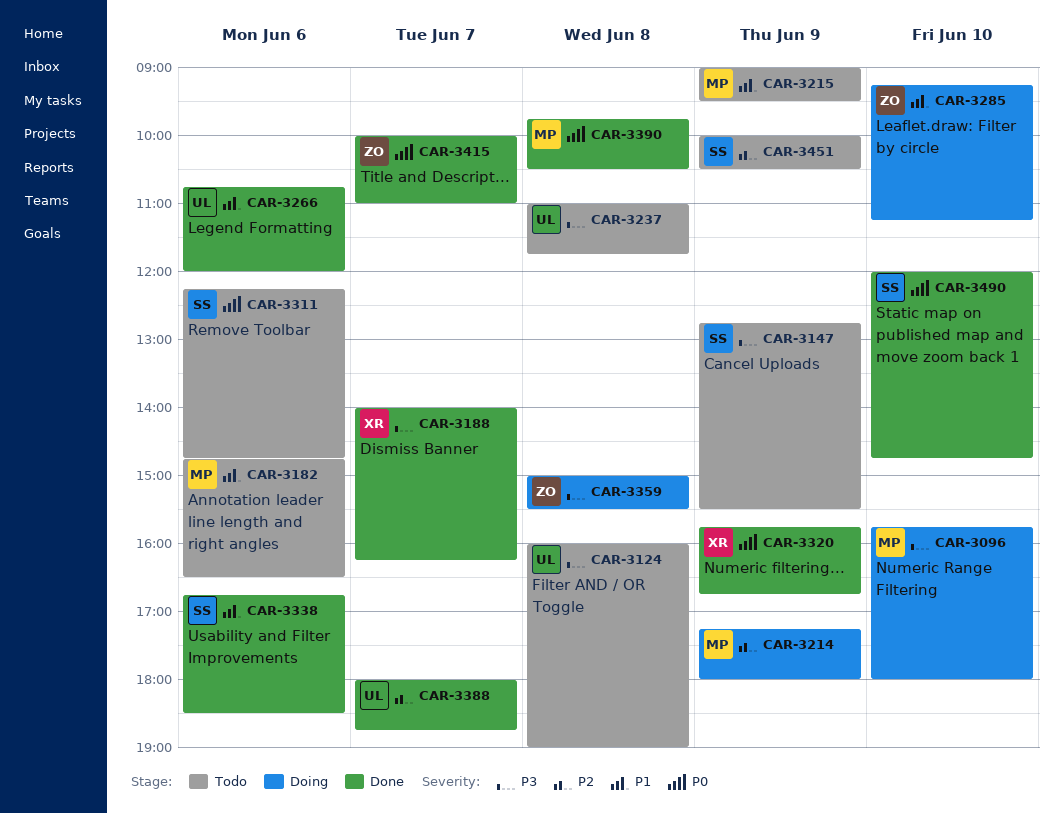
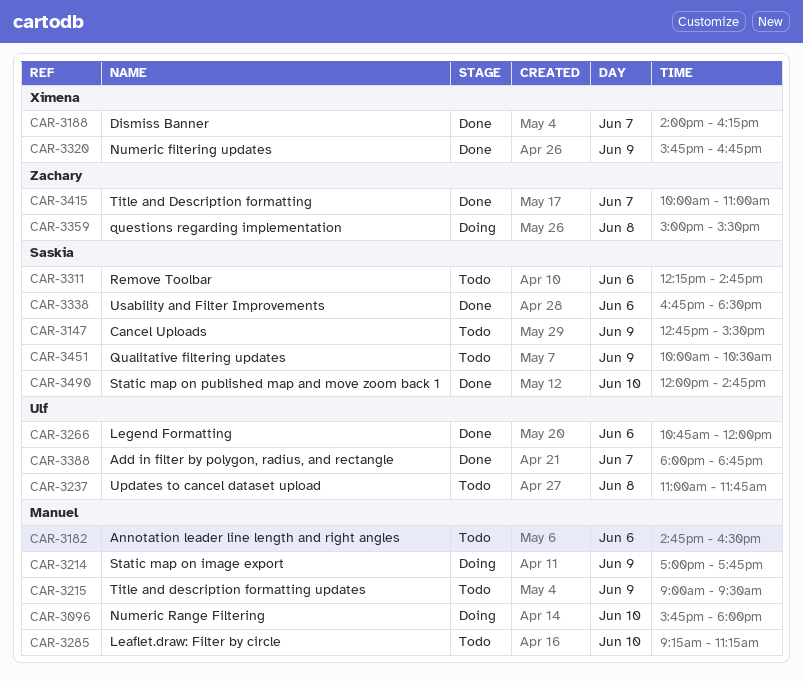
CAR-3124: present -> none
CAR-3214, begins: 17:15 -> 17:00
CAR-3214, ends: 18:00 -> 17:45
CAR-3285, status: Doing -> Todo
CAR-3285, owner: Zachary -> Manuel
CAR-3390: present -> none

